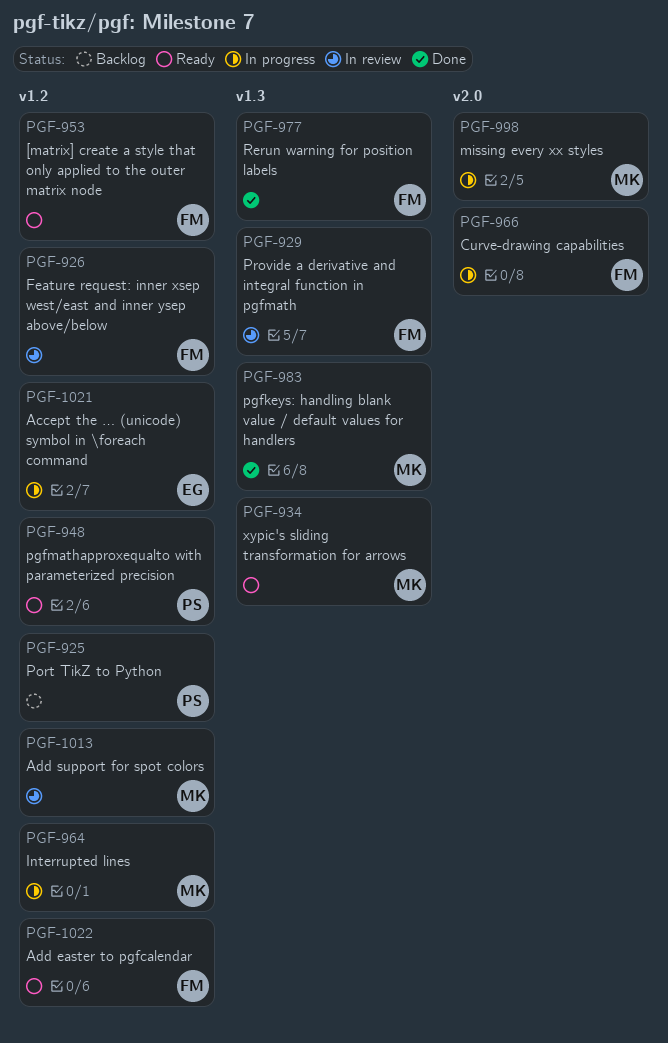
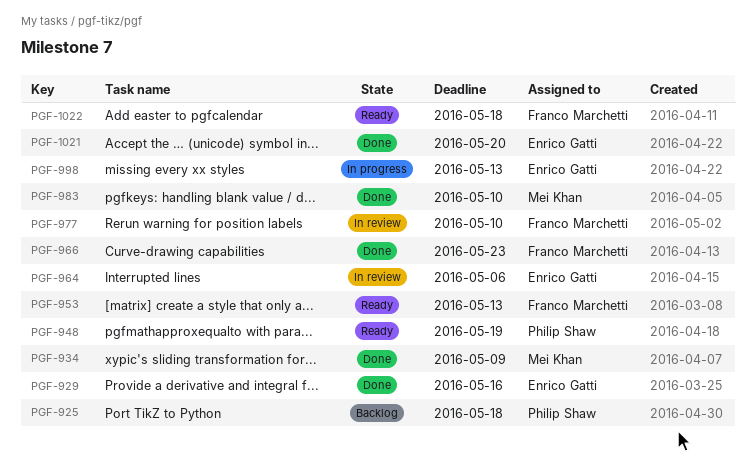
PGF-926: present -> none
PGF-929, status: In review -> Done
PGF-929, owner: Franco Marchetti -> Enrico Gatti
PGF-934, status: Ready -> Done
PGF-964, status: In progress -> In review
PGF-964, owner: Mei Khan -> Enrico Gatti
PGF-966, status: In progress -> Done
PGF-977, status: Done -> In review
PGF-998, owner: Mei Khan -> Enrico Gatti
PGF-1013: present -> none
PGF-1021, status: In progress -> Done

